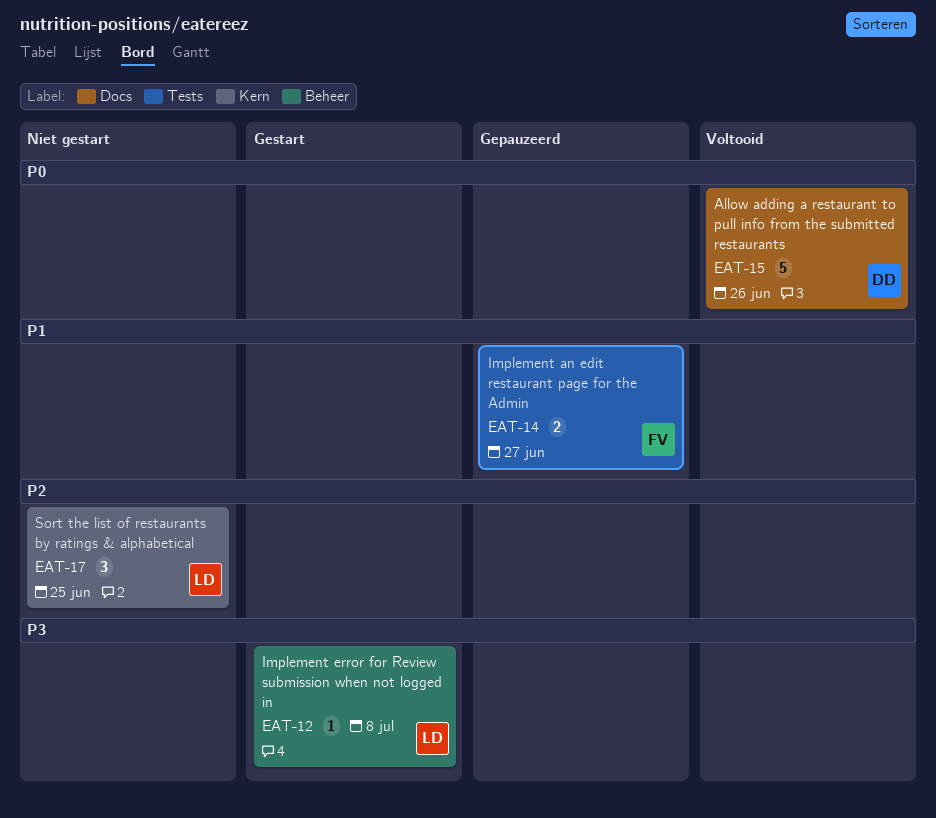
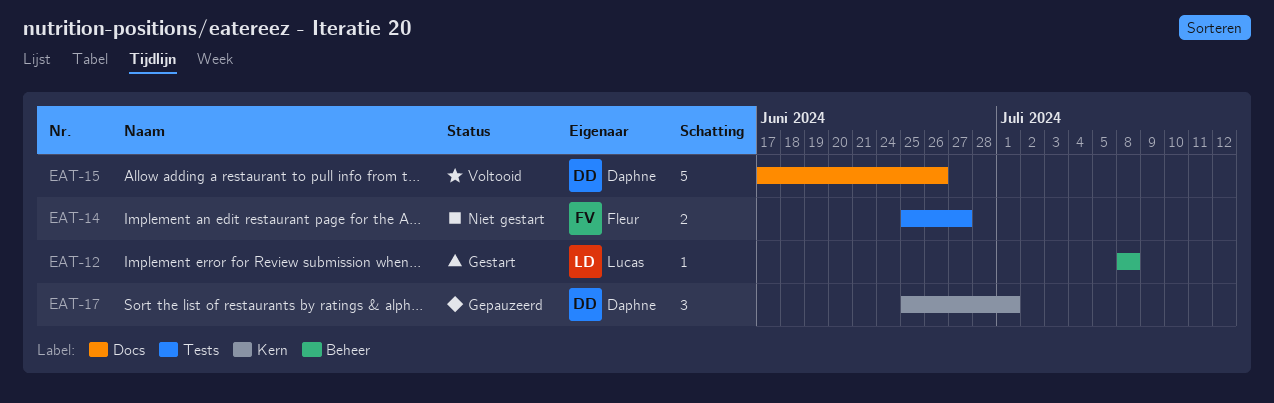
EAT-14, status: Gepauzeerd -> Niet gestart
EAT-17, status: Niet gestart -> Gepauzeerd
EAT-17, owner: Lucas -> Daphne
EAT-17, due: Jun 25 -> Jul 1

